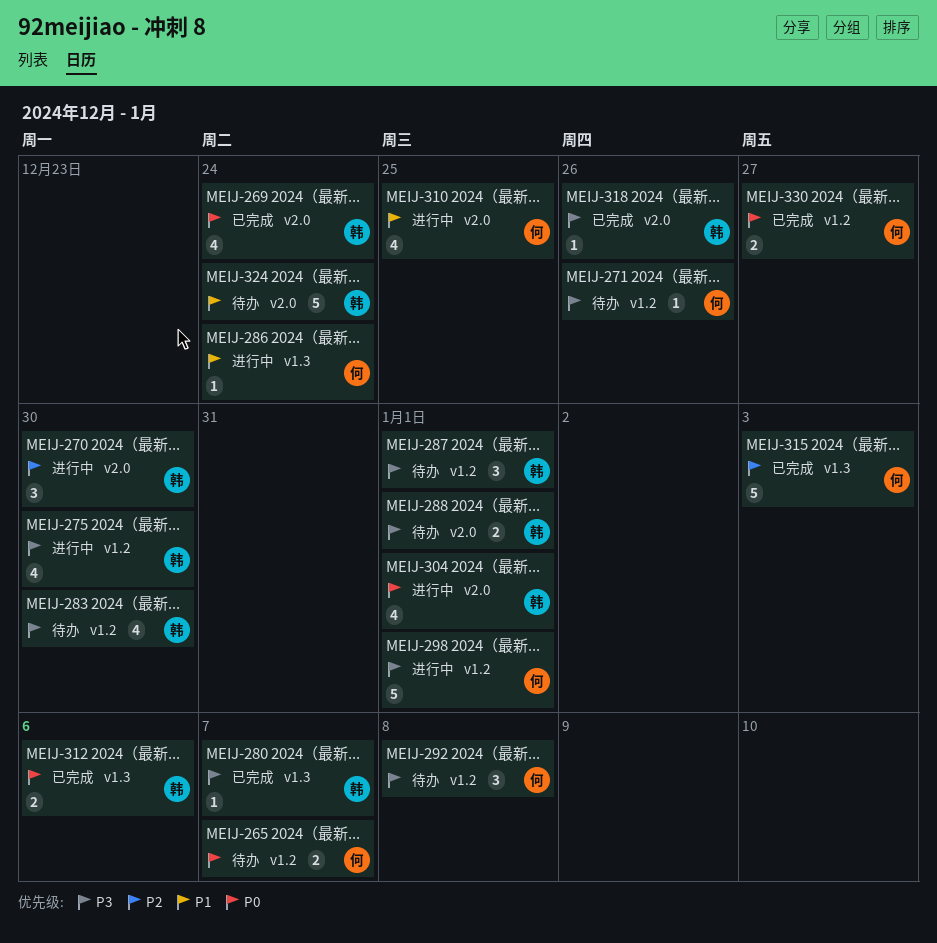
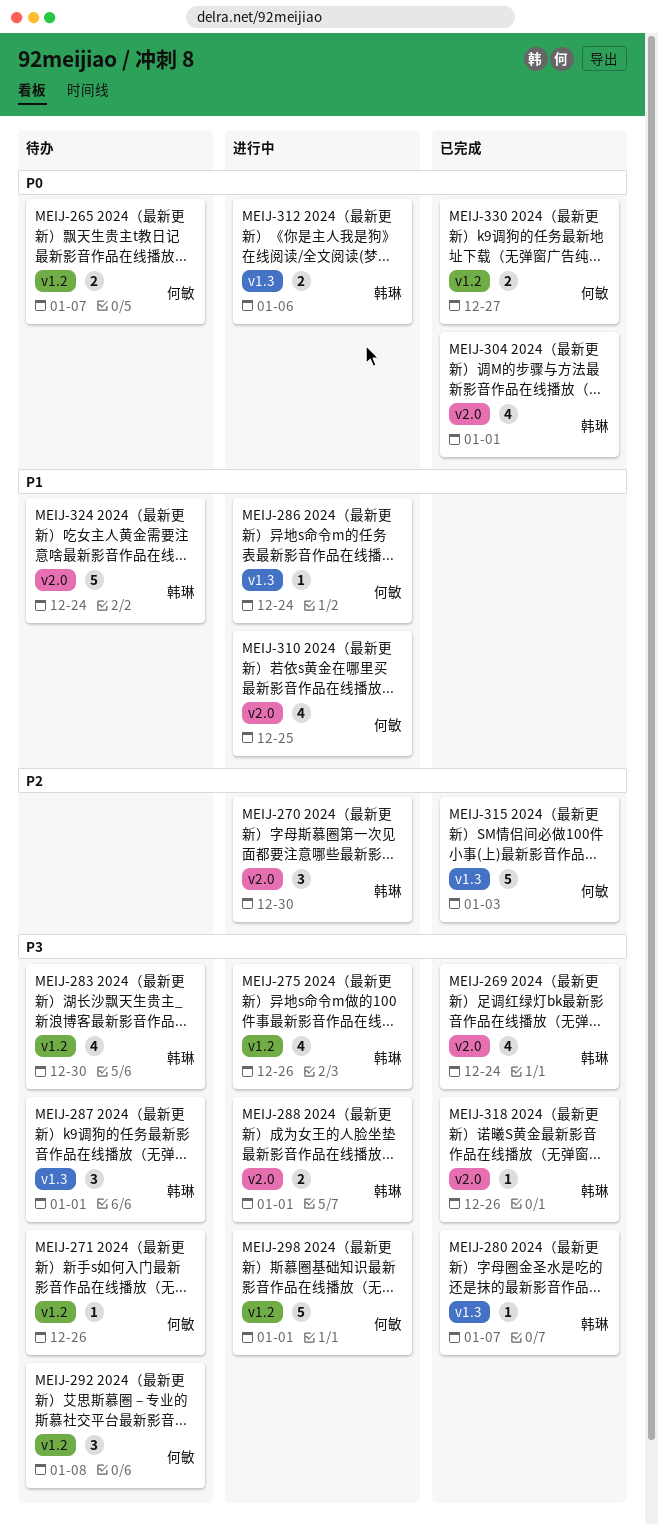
MEIJ-269, priority: P0 -> P3
MEIJ-275, due: Dec 30 -> Dec 26
MEIJ-287, label: v1.2 -> v1.3
MEIJ-288, status: 待办 -> 进行中
MEIJ-304, status: 进行中 -> 已完成
MEIJ-312, status: 已完成 -> 进行中

